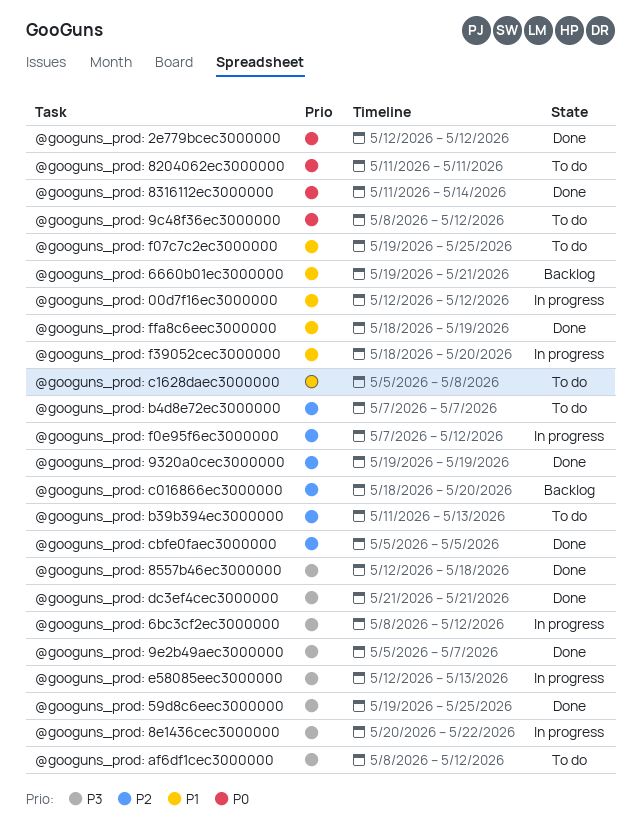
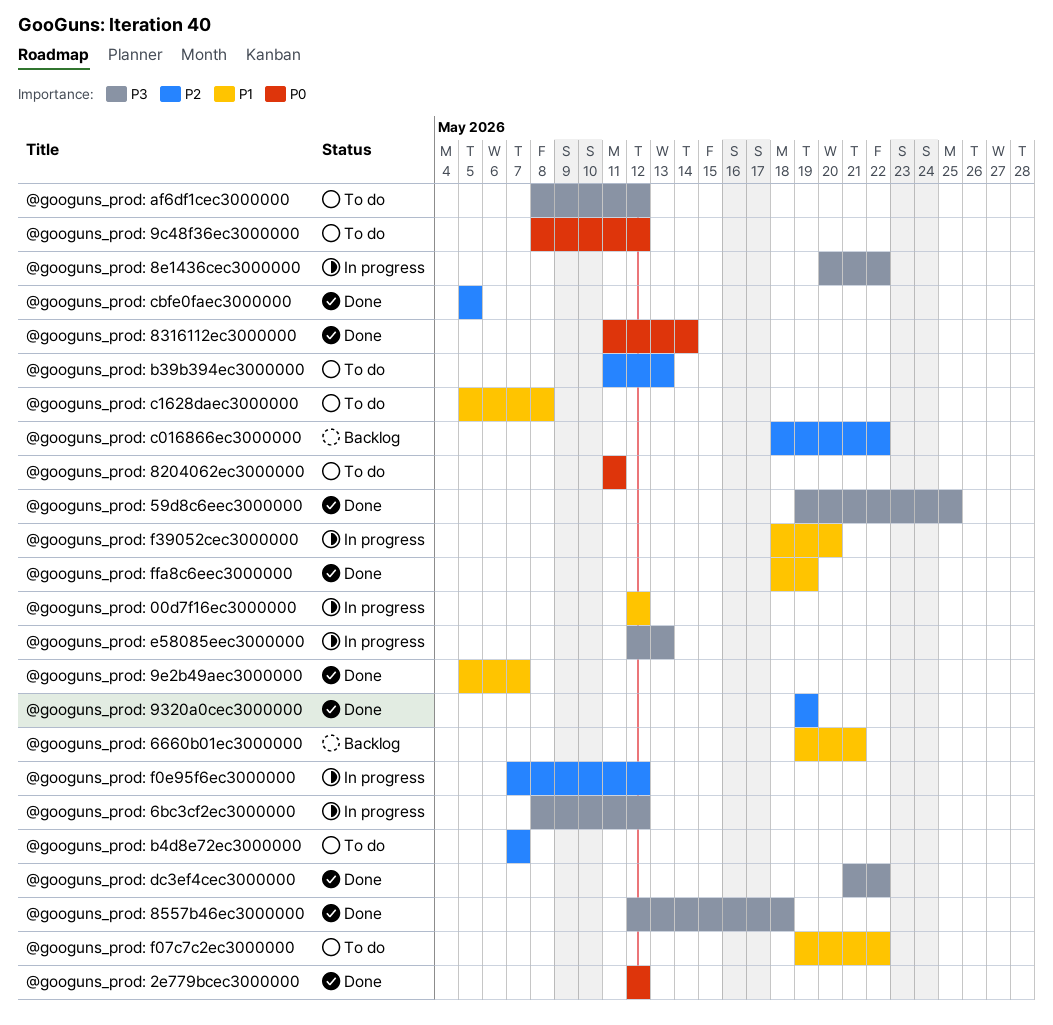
@googuns_prod: 9e2b49aec3000000, priority: P3 -> P1
@googuns_prod: c016866ec3000000, due: May 20 -> May 22
@googuns_prod: dc3ef4cec3000000, due: May 21 -> May 22
@googuns_prod: f07c7c2ec3000000, due: May 25 -> May 22

